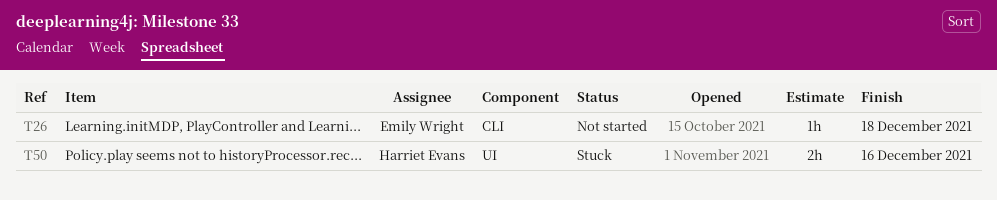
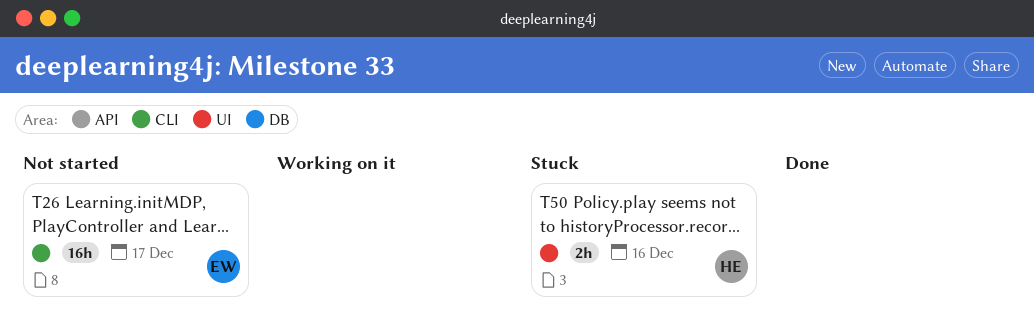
T26, estimate: 1h -> 16h
T26, due: Dec 18 -> Dec 17

